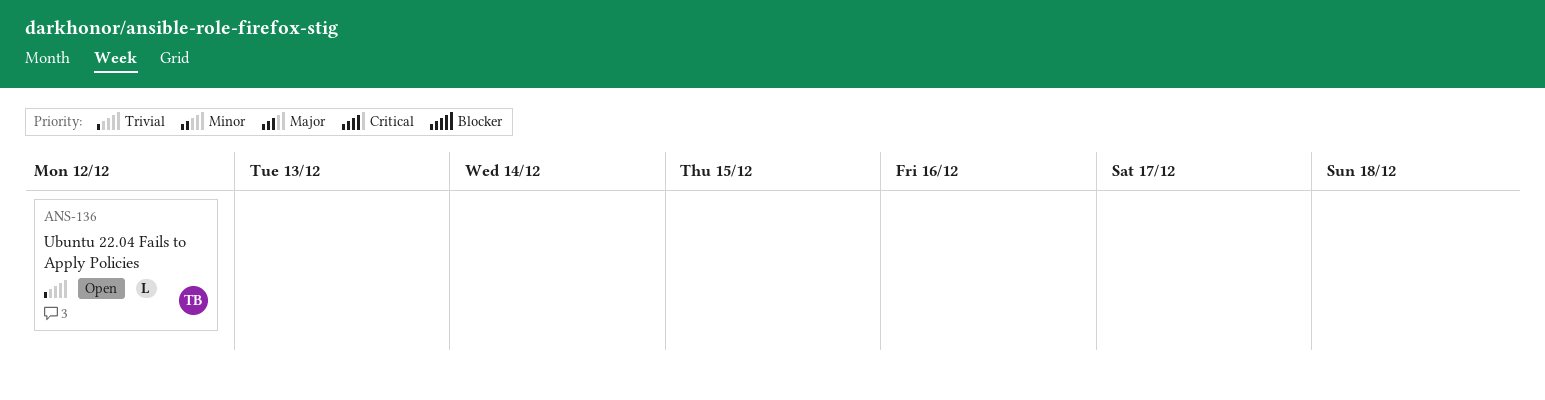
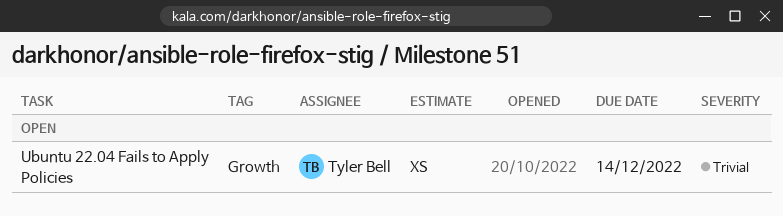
Ubuntu 22.04 Fails to Apply Policies, estimate: L -> XS
Ubuntu 22.04 Fails to Apply Policies, due: Dec 12 -> Dec 14

